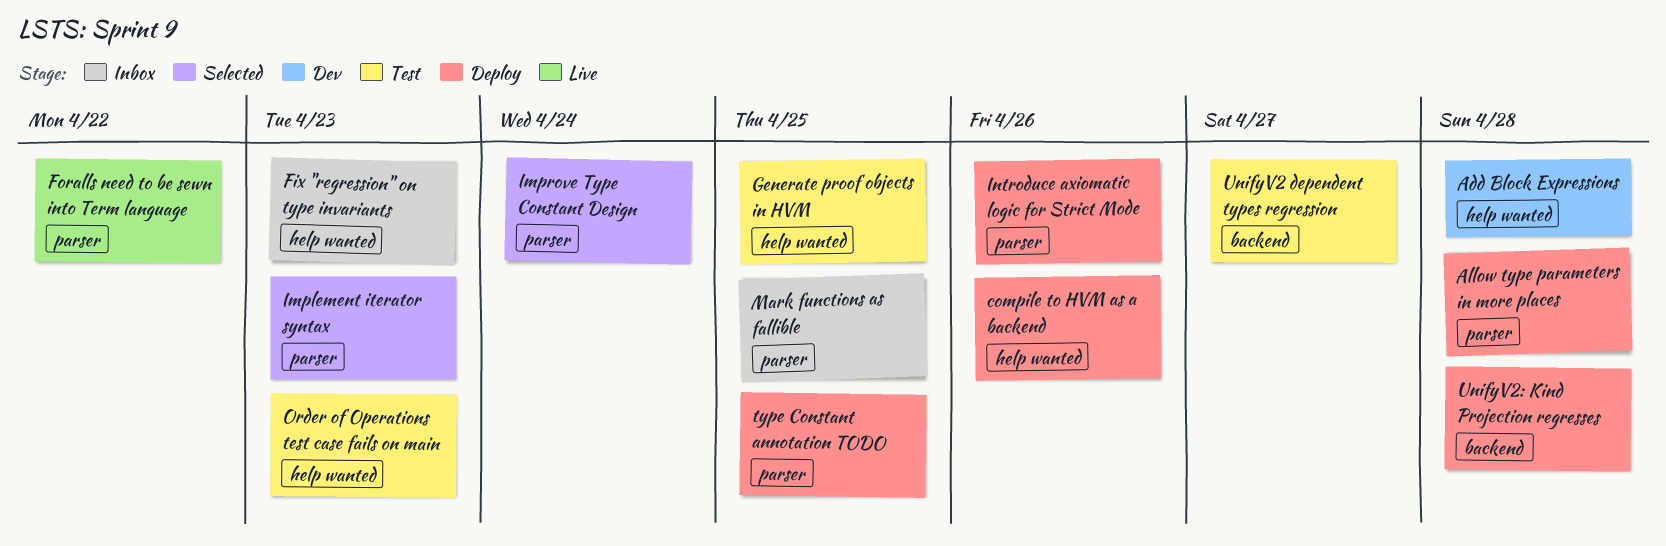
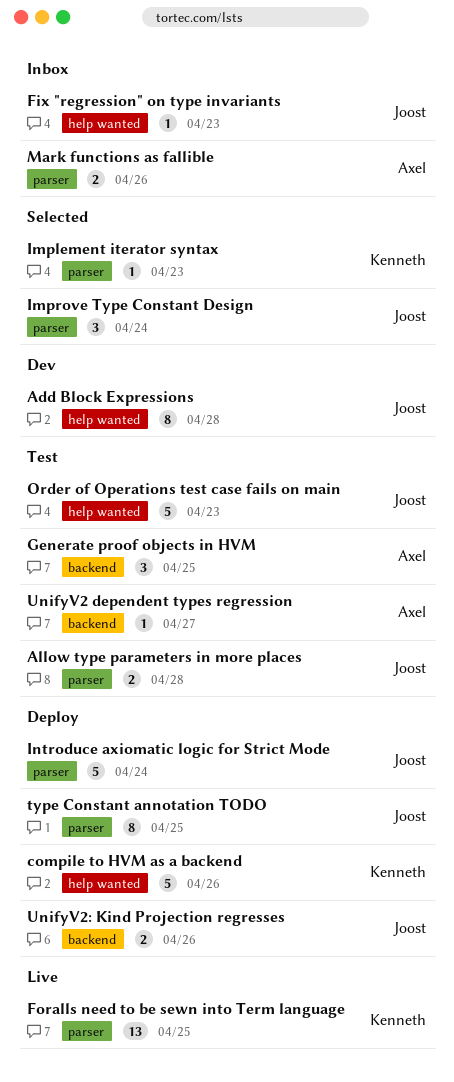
Allow type parameters in more places, status: Deploy -> Test
Foralls need to be sewn into Term language, due: Apr 22 -> Apr 25
Generate proof objects in HVM, label: help wanted -> backend
Introduce axiomatic logic for Strict Mode, due: Apr 26 -> Apr 24
Mark functions as fallible, due: Apr 25 -> Apr 26
UnifyV2: Kind Projection regresses, due: Apr 28 -> Apr 26

